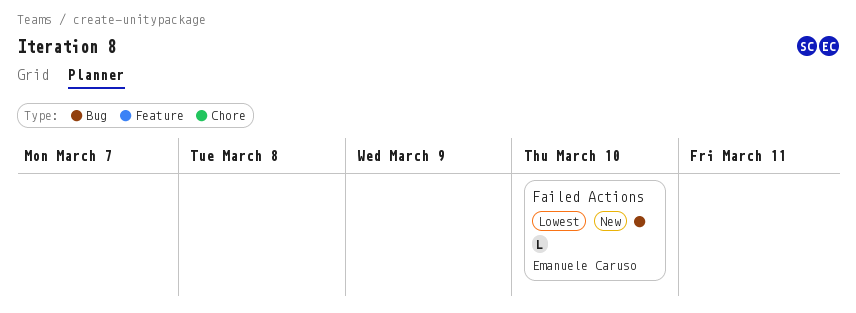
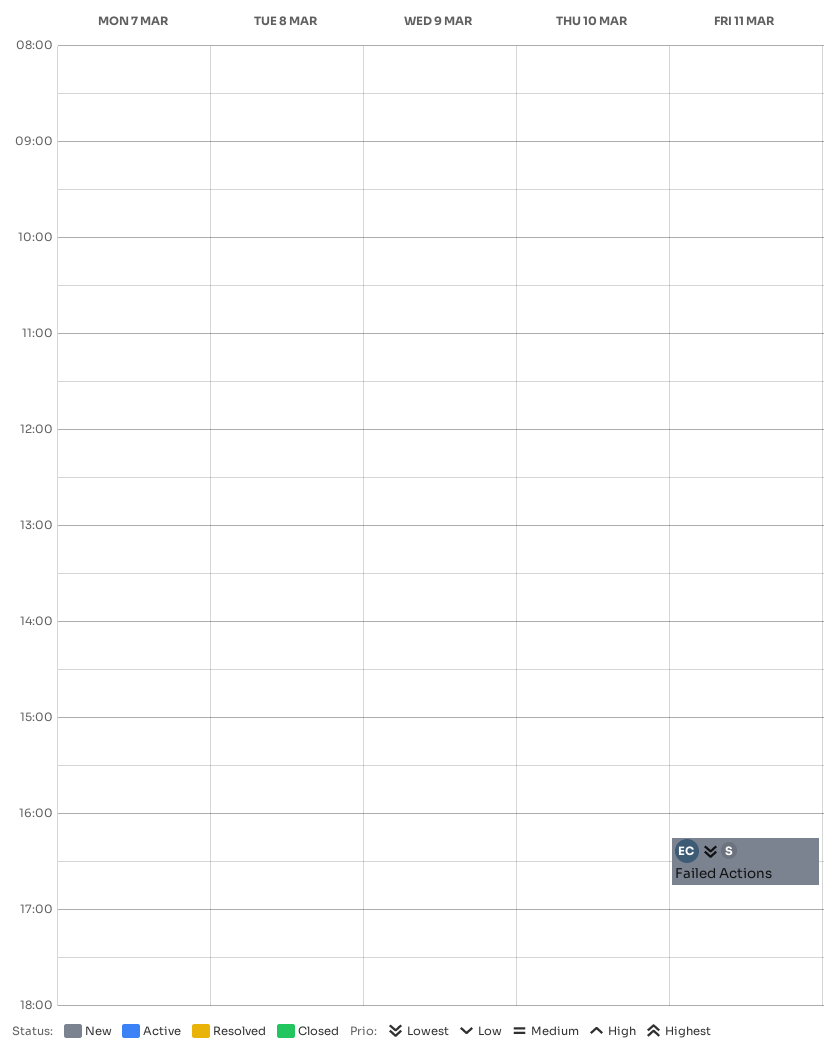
Failed Actions, estimate: L -> S
Failed Actions, day: Mar 10 -> Mar 11

